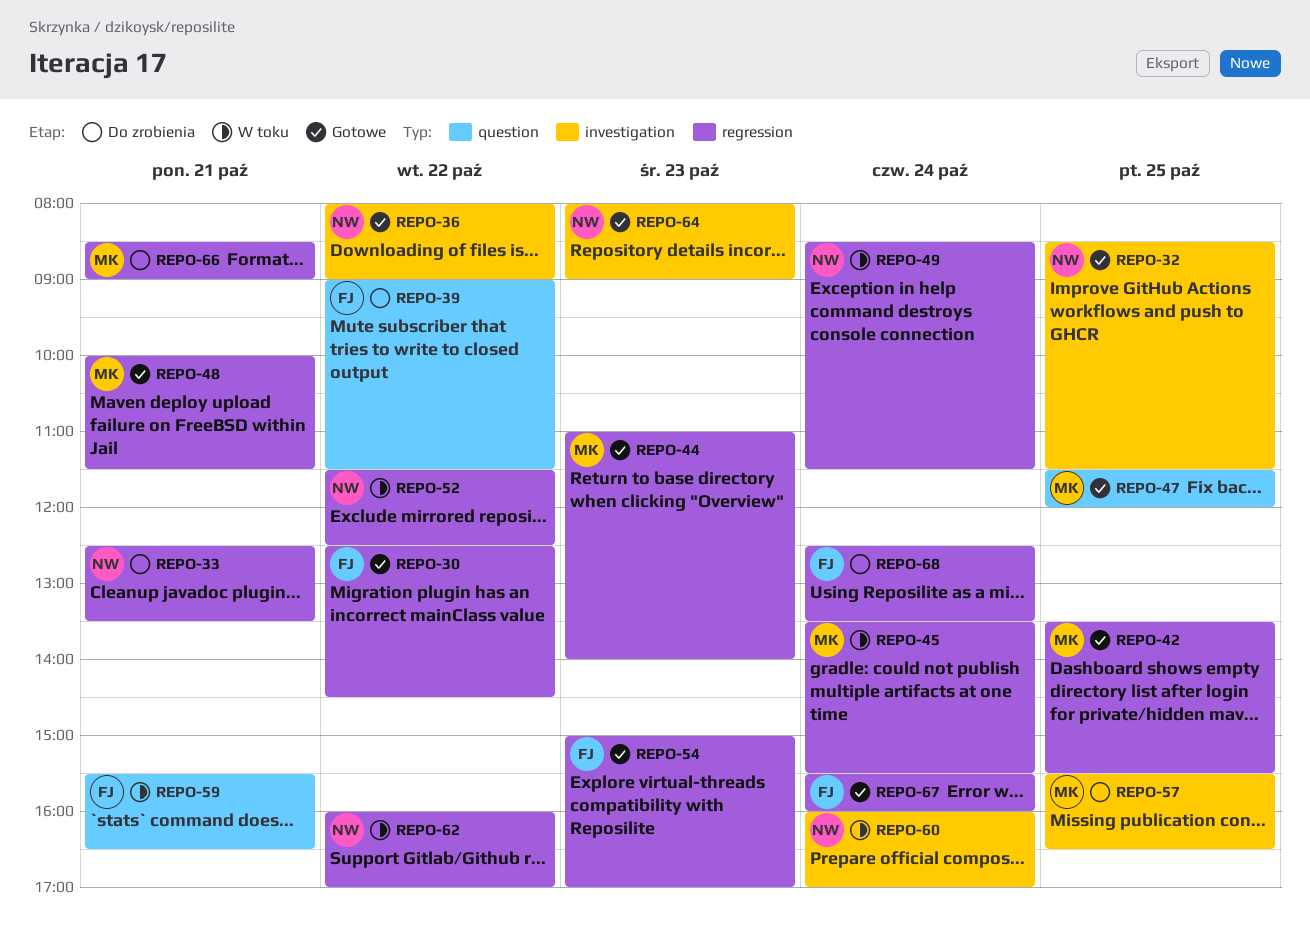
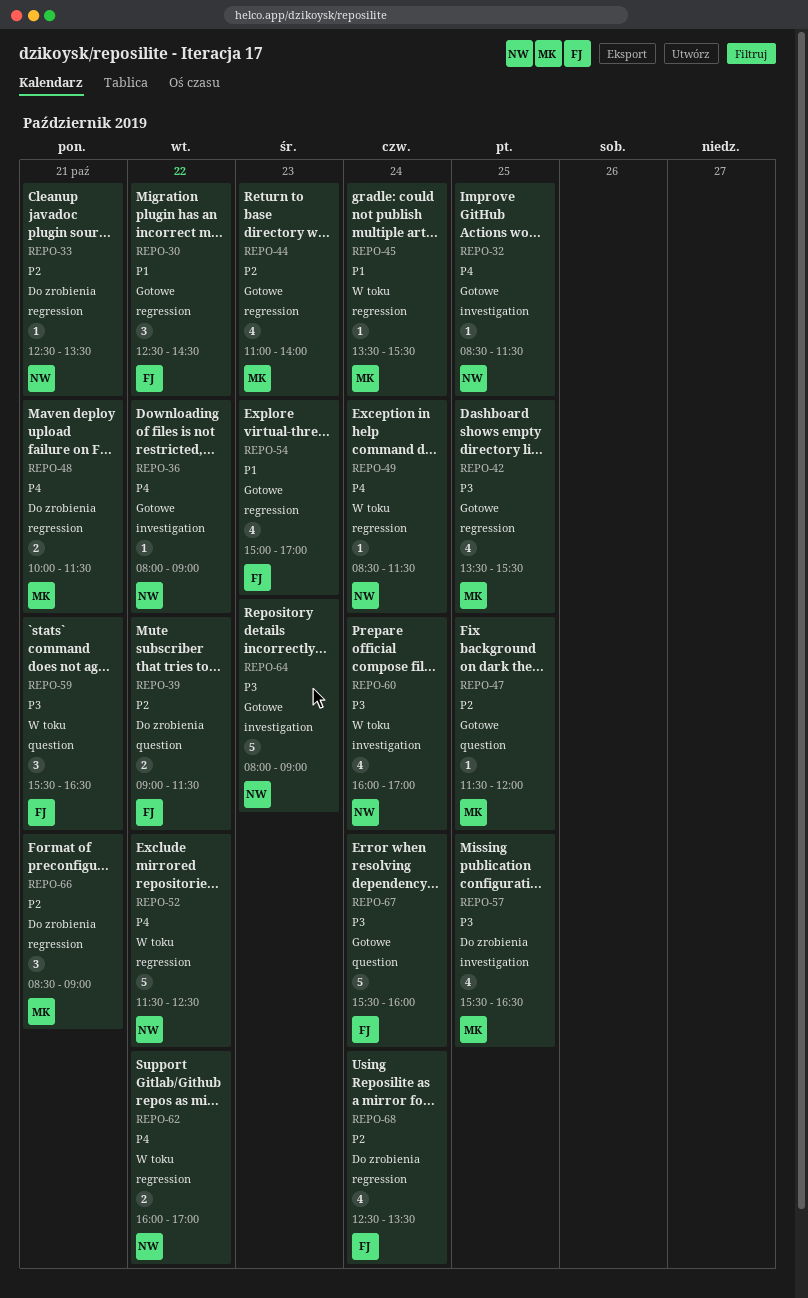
REPO-48, status: Gotowe -> Do zrobienia
REPO-67, label: regression -> question

